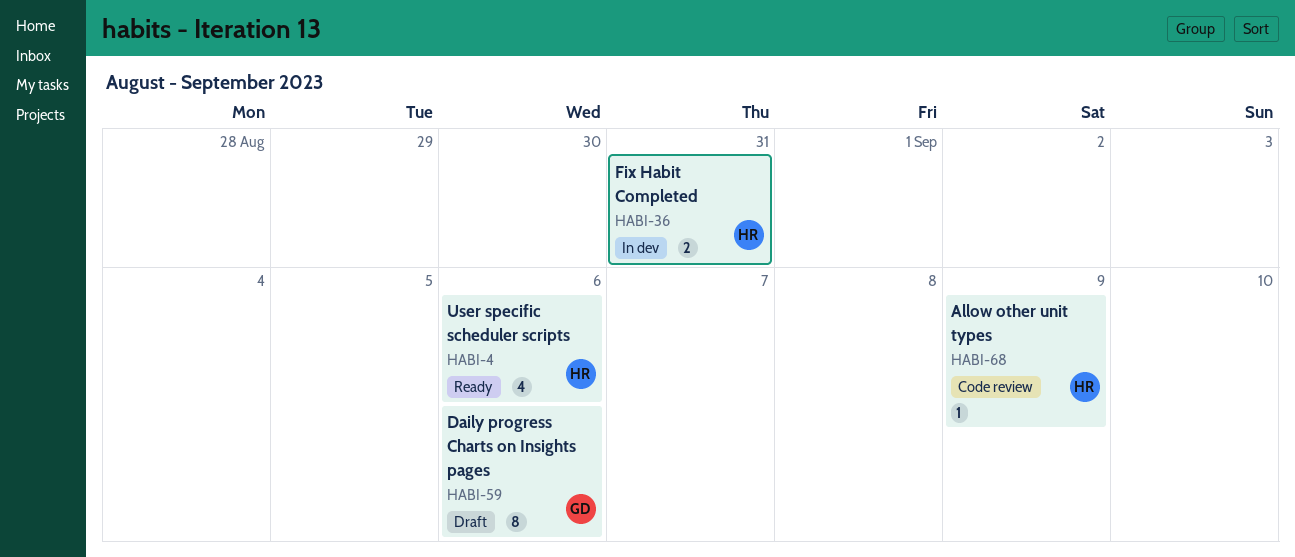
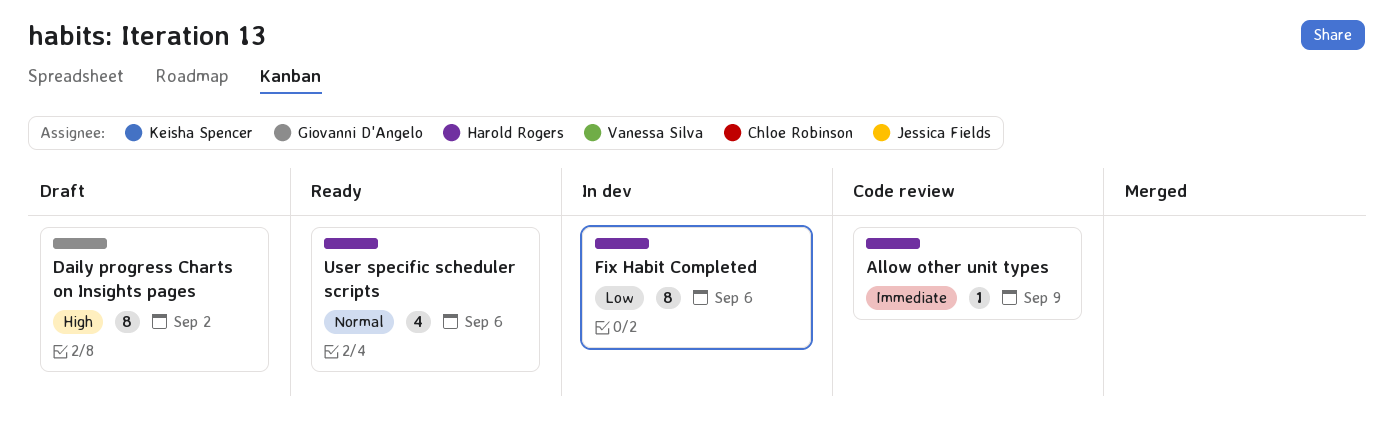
Daily progress Charts on Insights pages, due: Sep 6 -> Sep 2
Fix Habit Completed, estimate: 2 -> 8
Fix Habit Completed, due: Aug 31 -> Sep 6

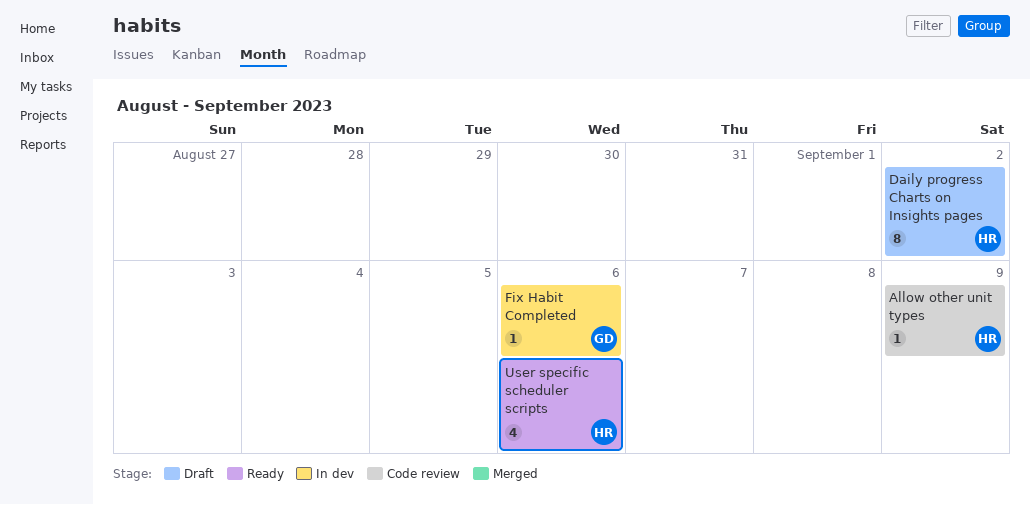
Daily progress Charts on Insights pages, owner: Giovanni D'Angelo -> Harold Rogers
Fix Habit Completed, owner: Harold Rogers -> Giovanni D'Angelo
Fix Habit Completed, estimate: 8 -> 1

